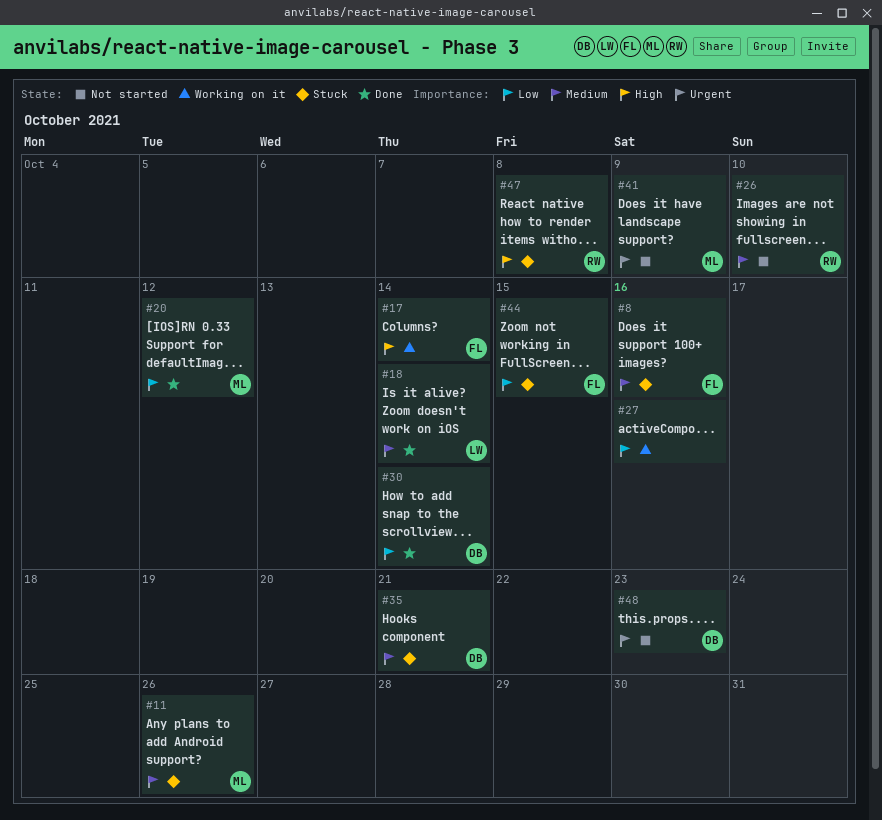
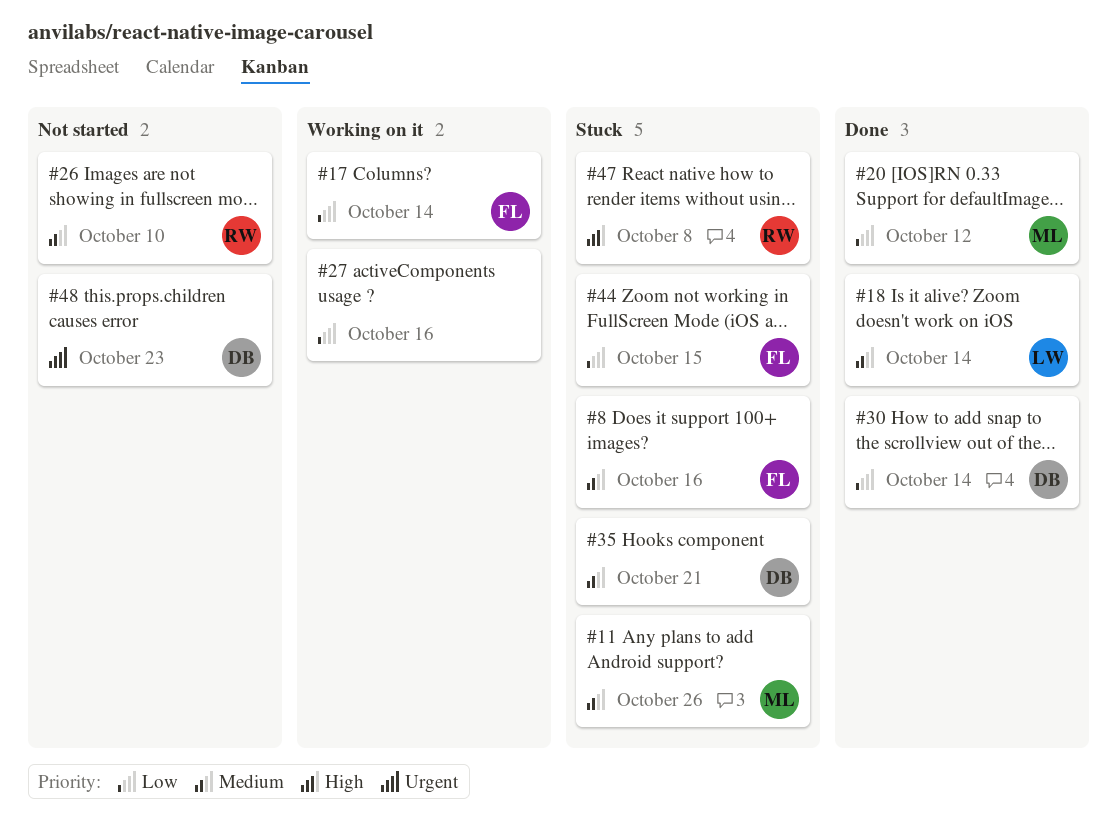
#17, priority: High -> Low
#41: present -> none

